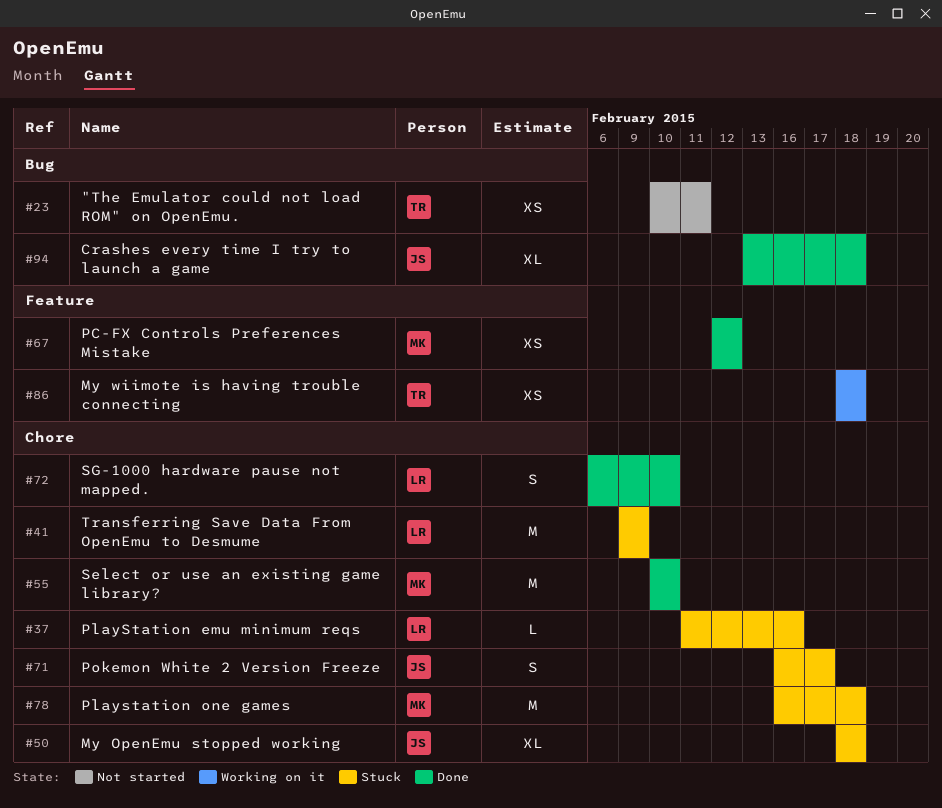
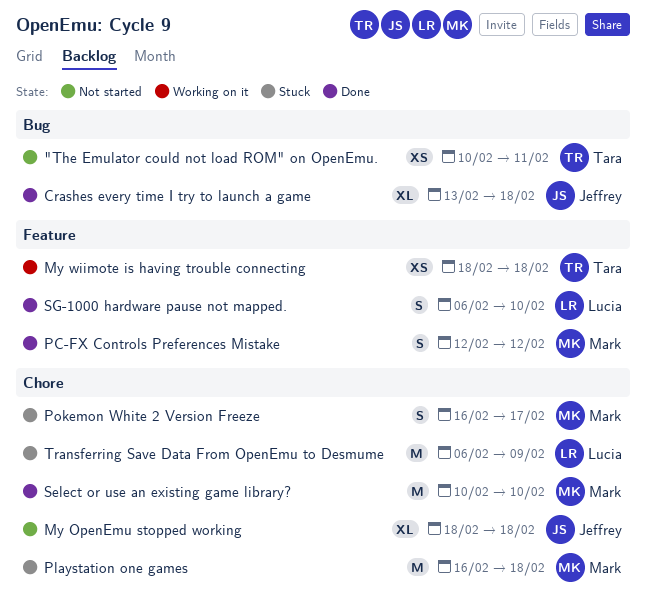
My OpenEmu stopped working, status: Stuck -> Not started
PC-FX Controls Preferences Mistake, estimate: XS -> S
PlayStation emu minimum reqs: present -> none
Pokemon White 2 Version Freeze, owner: Jeffrey -> Mark
SG-1000 hardware pause not mapped., label: Chore -> Feature
Transferring Save Data From OpenEmu to Desmume, start: Feb 9 -> Feb 6

